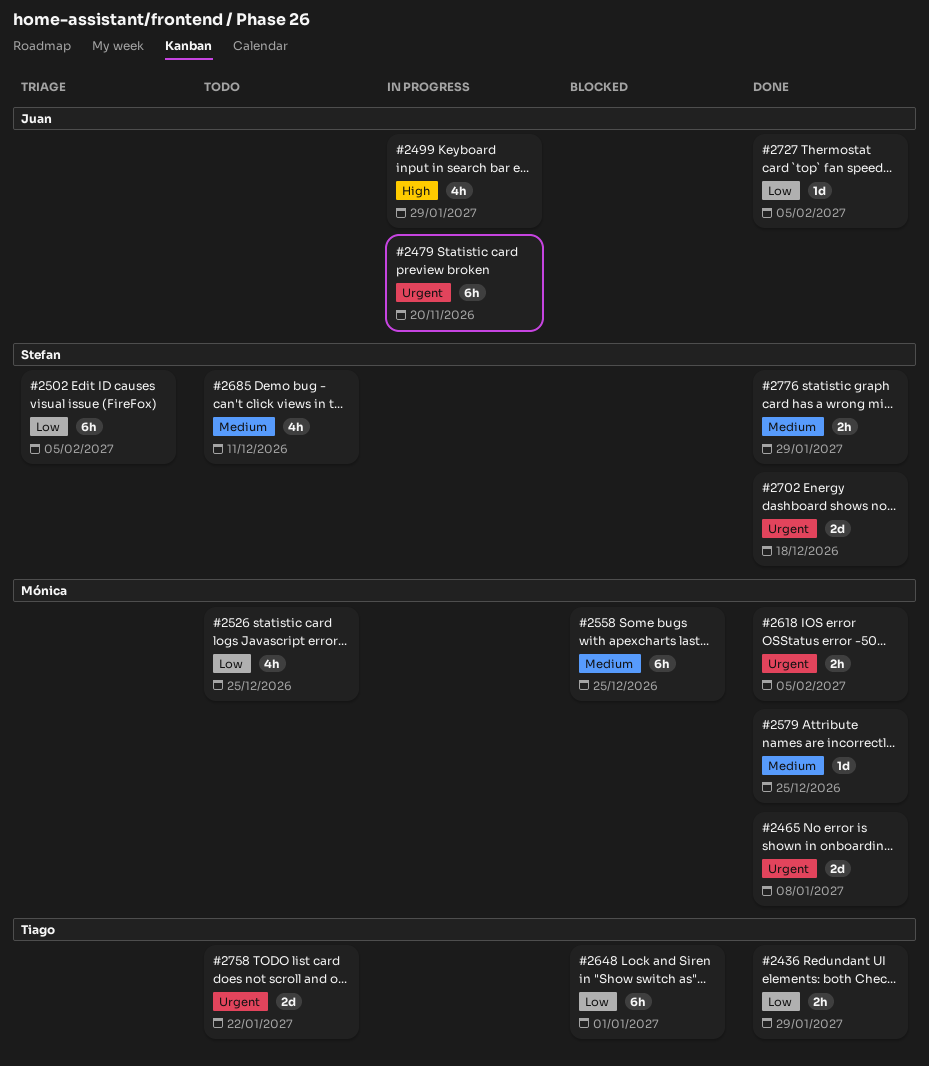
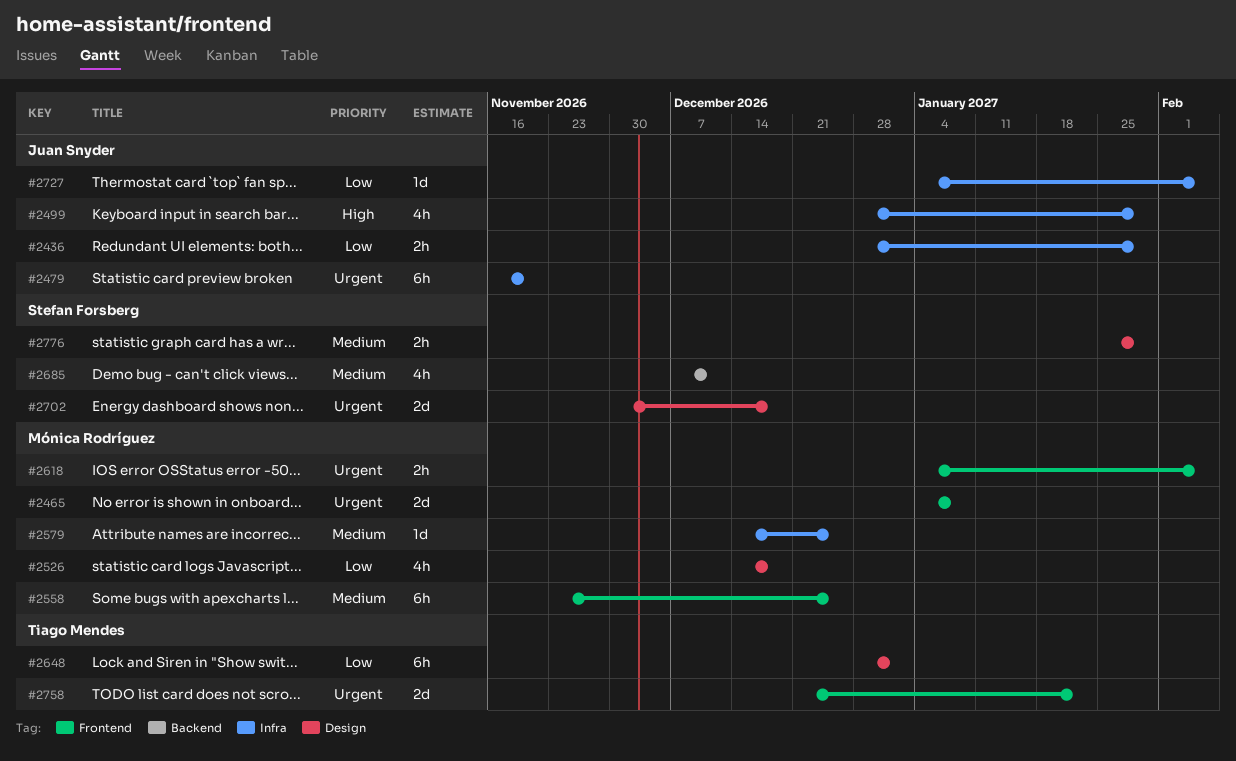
#2436, owner: Tiago Mendes -> Juan Snyder
#2502: present -> none
#2526, due: Dec 25 -> Dec 18

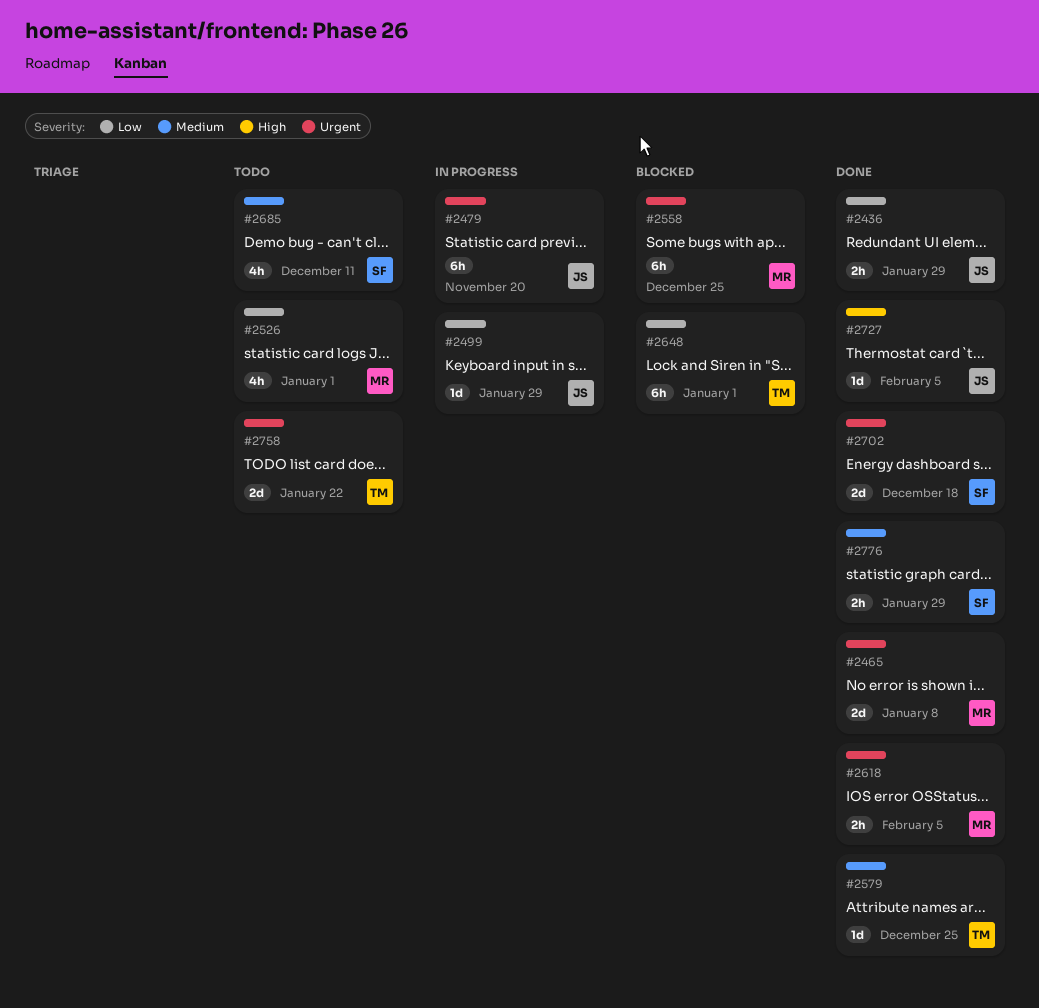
#2499, priority: High -> Low
#2499, estimate: 4h -> 1d
#2526, due: Dec 18 -> Jan 1
#2558, priority: Medium -> Urgent
#2579, owner: Mónica Rodríguez -> Tiago Mendes
#2727, priority: Low -> High

